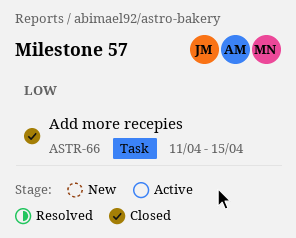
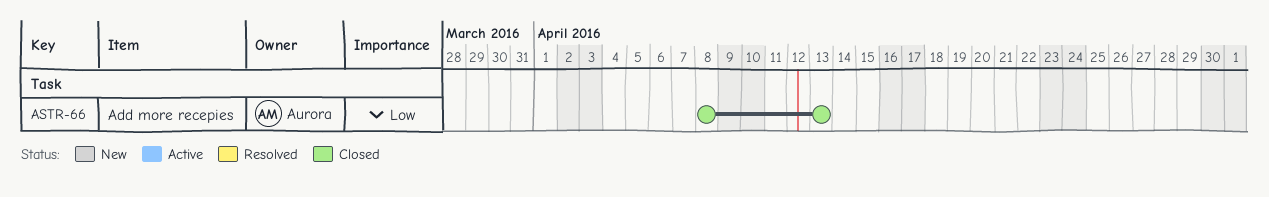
ASTR-66, start: Apr 11 -> Apr 8
ASTR-66, due: Apr 15 -> Apr 13

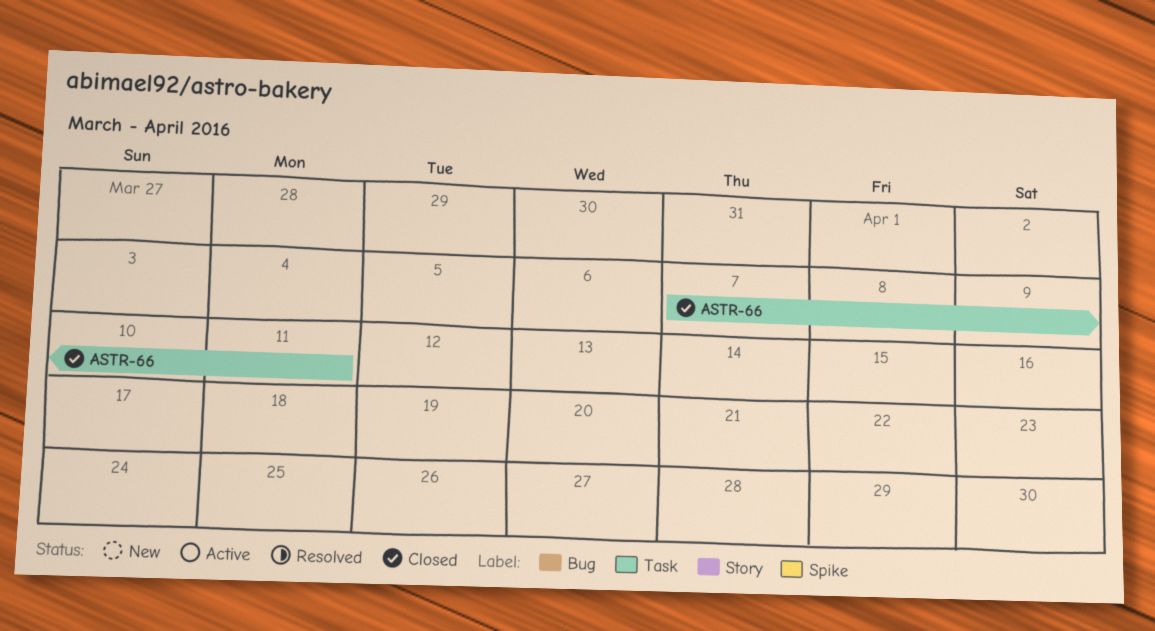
ASTR-66, start: Apr 8 -> Apr 7
ASTR-66, due: Apr 13 -> Apr 11

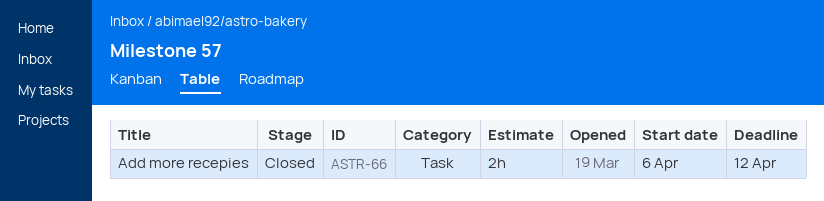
ASTR-66, start: Apr 7 -> Apr 6
ASTR-66, due: Apr 11 -> Apr 12

